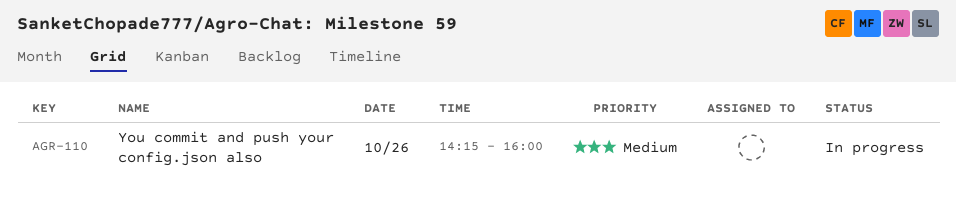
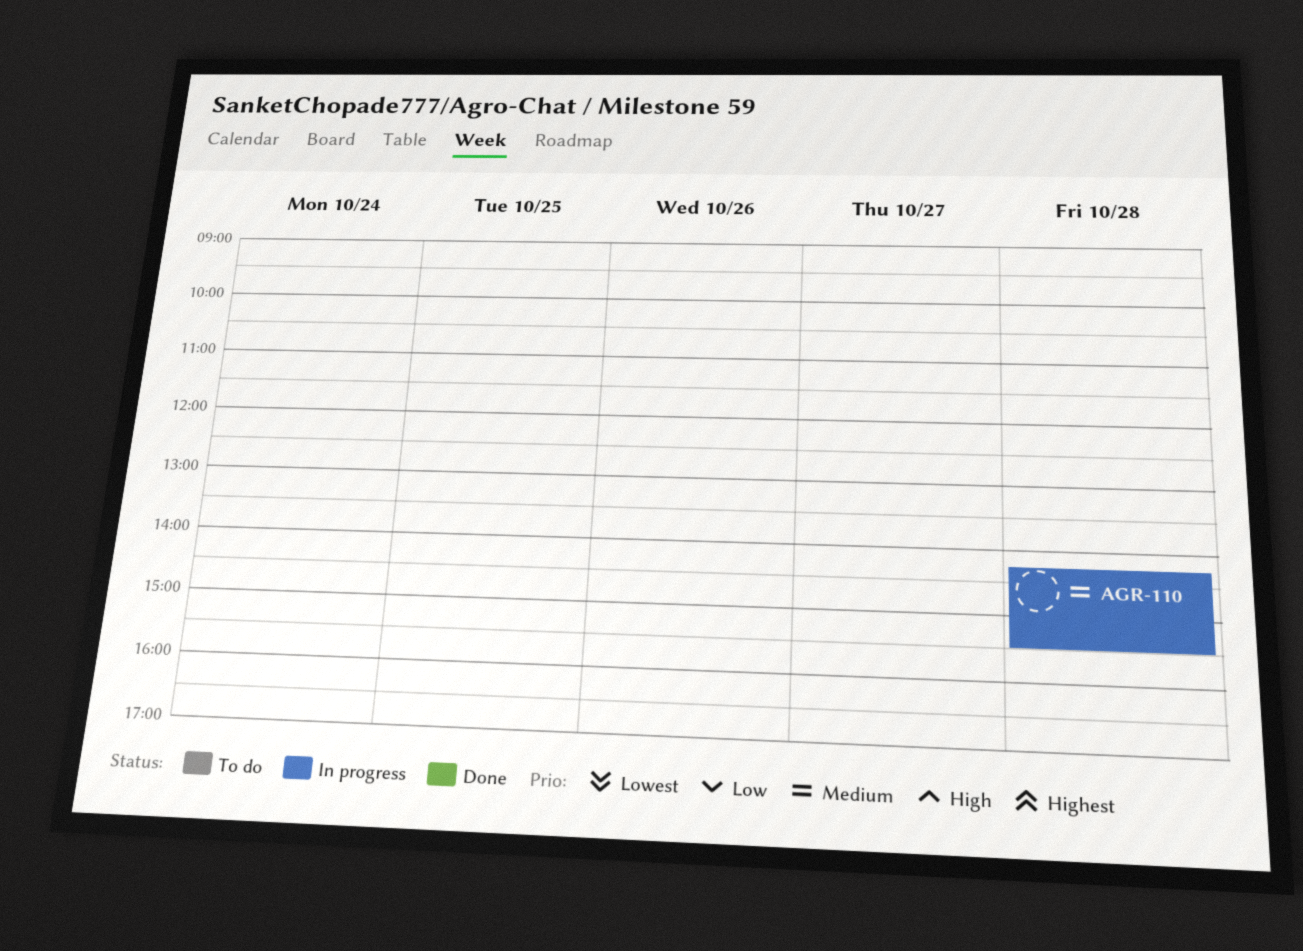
AGR-110, day: Oct 26 -> Oct 28
AGR-110, ends: 16:00 -> 15:30

